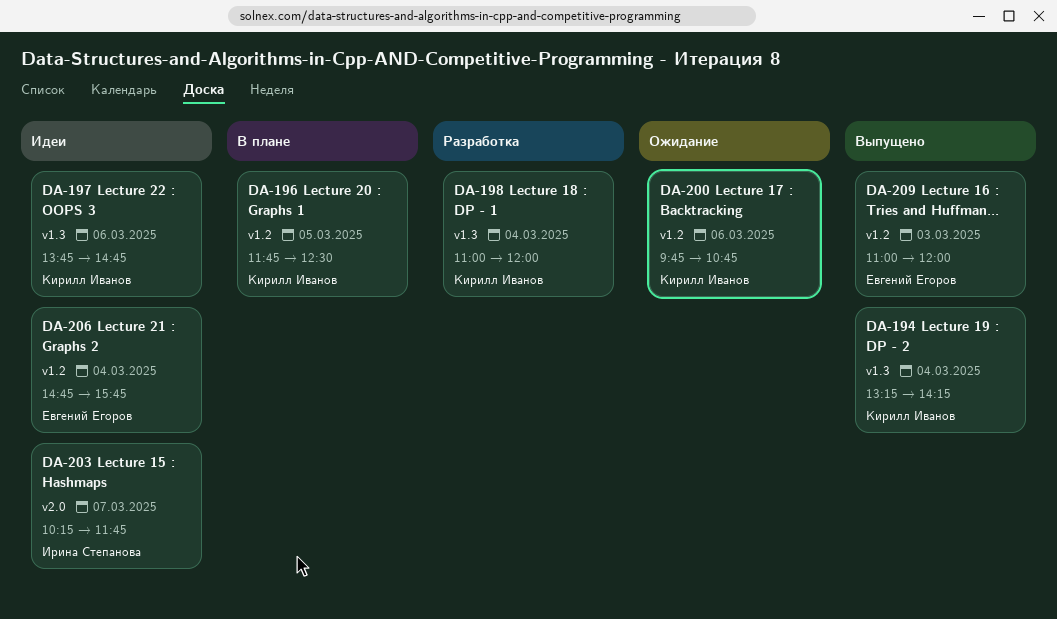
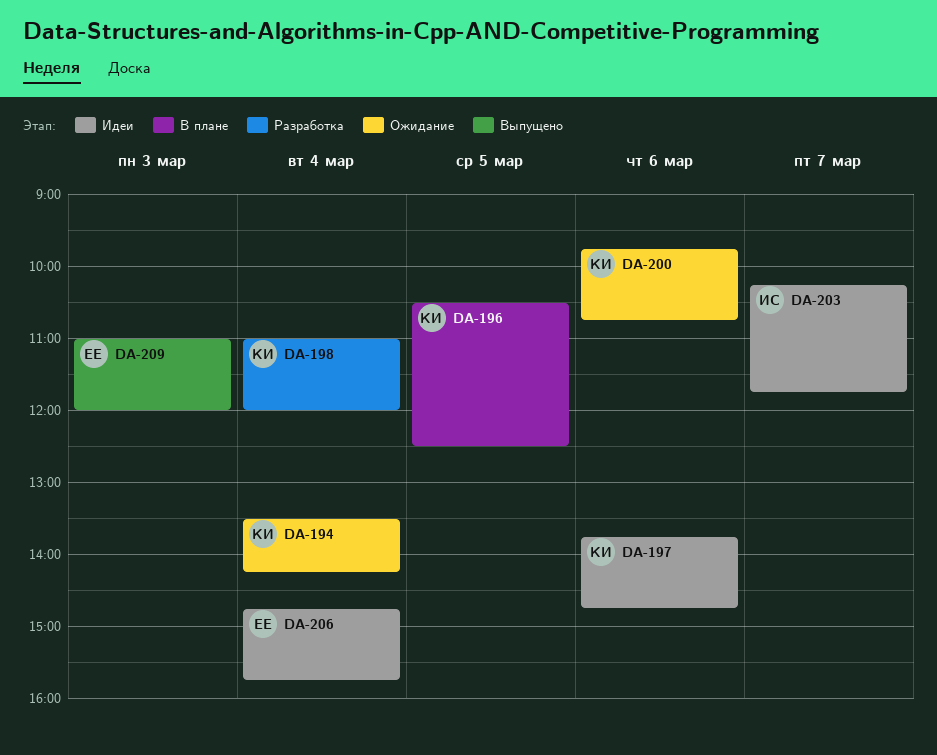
DA-194, status: Выпущено -> Ожидание
DA-194, begins: 13:15 -> 13:30
DA-196, begins: 11:45 -> 10:30

